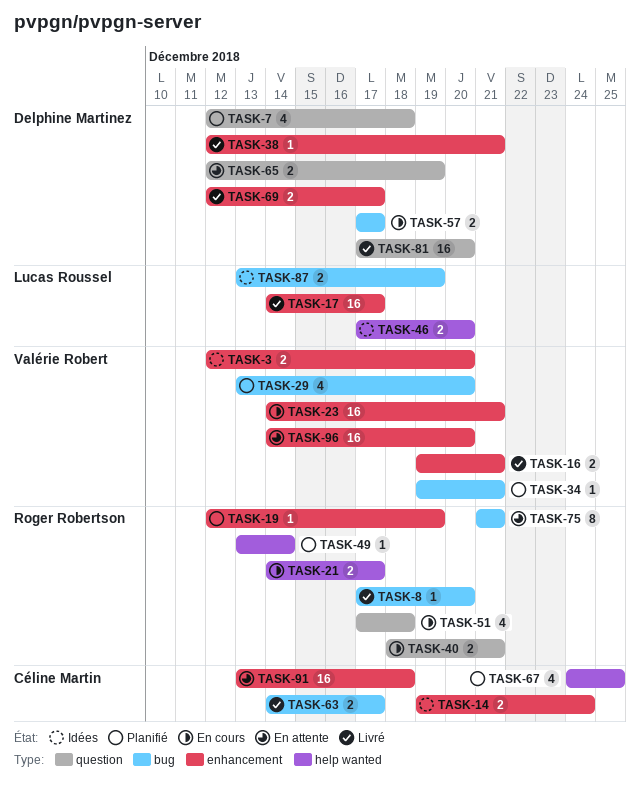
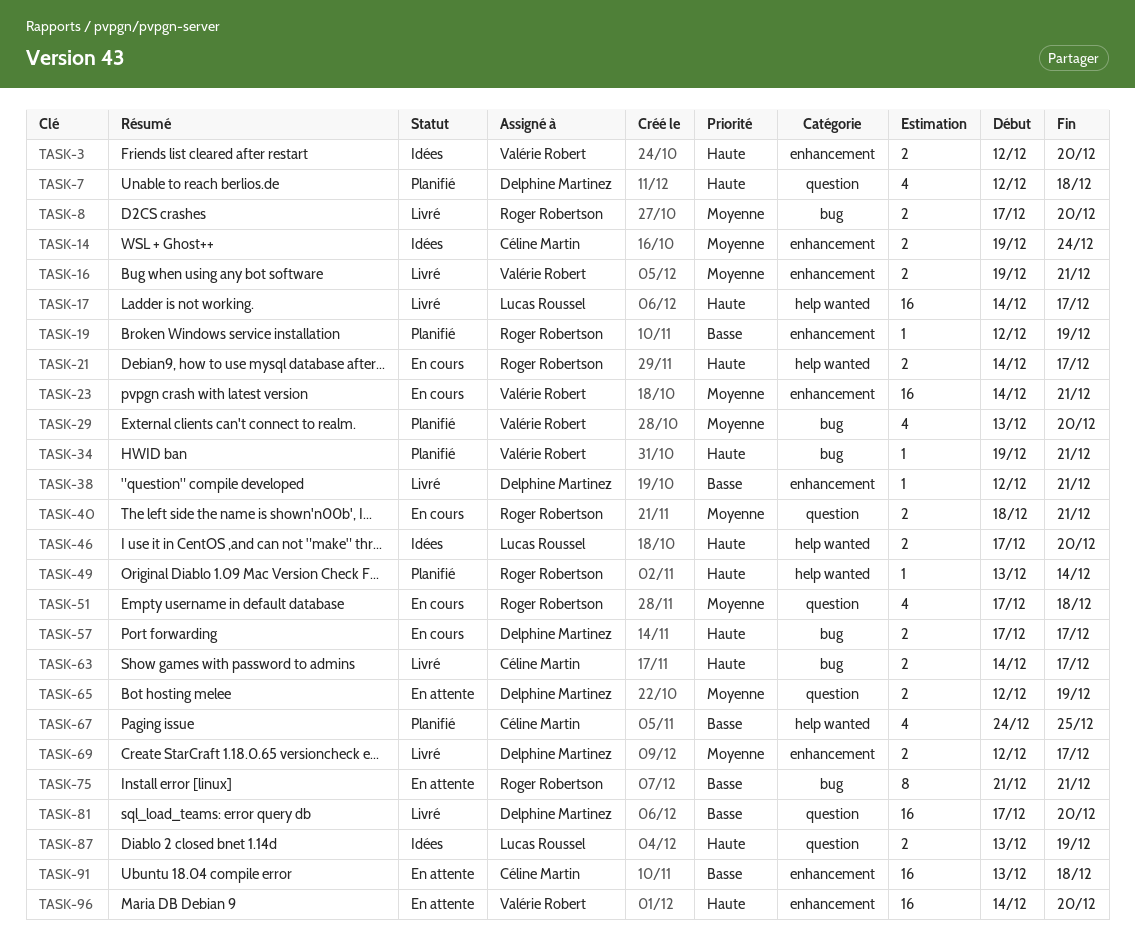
TASK-8, estimate: 1 -> 2
TASK-17, label: enhancement -> help wanted
TASK-87, label: bug -> question

